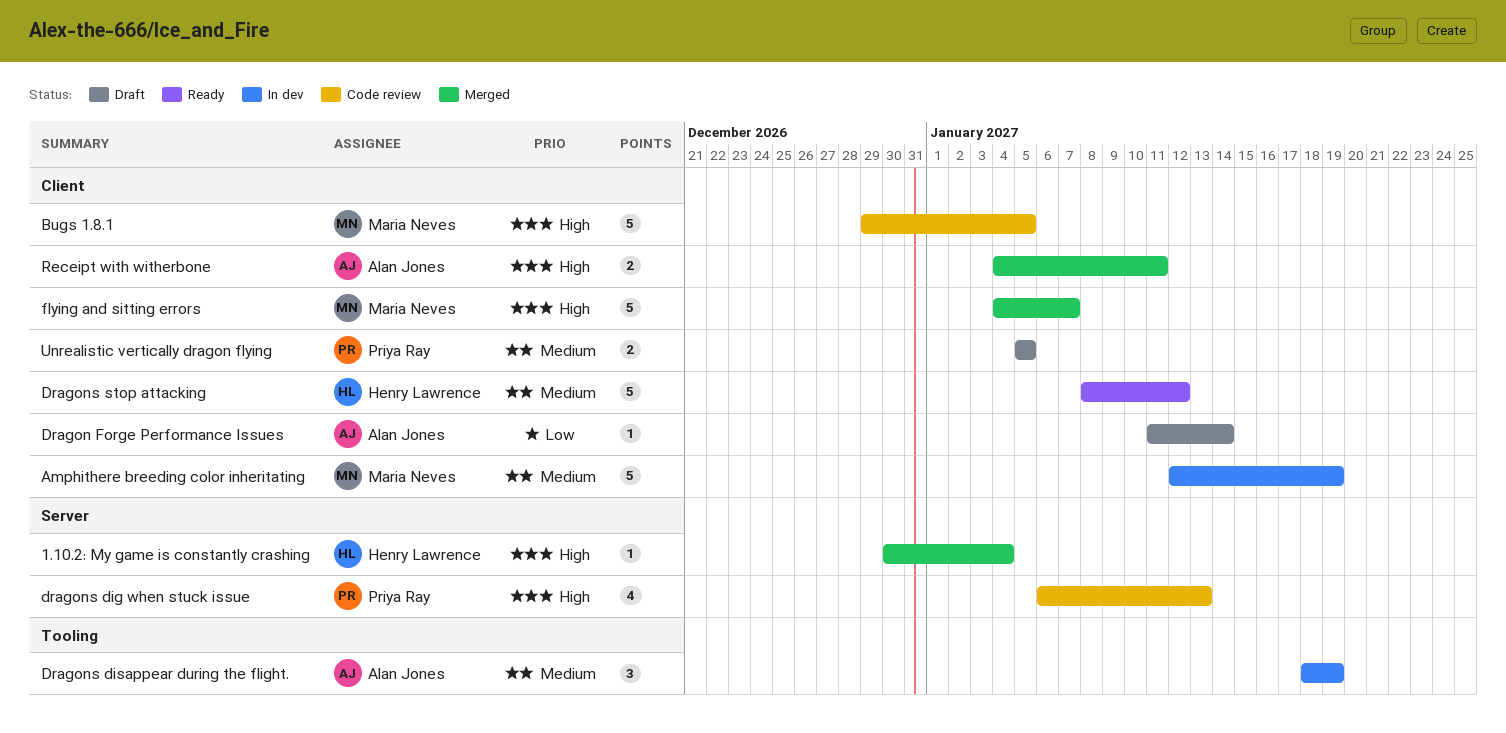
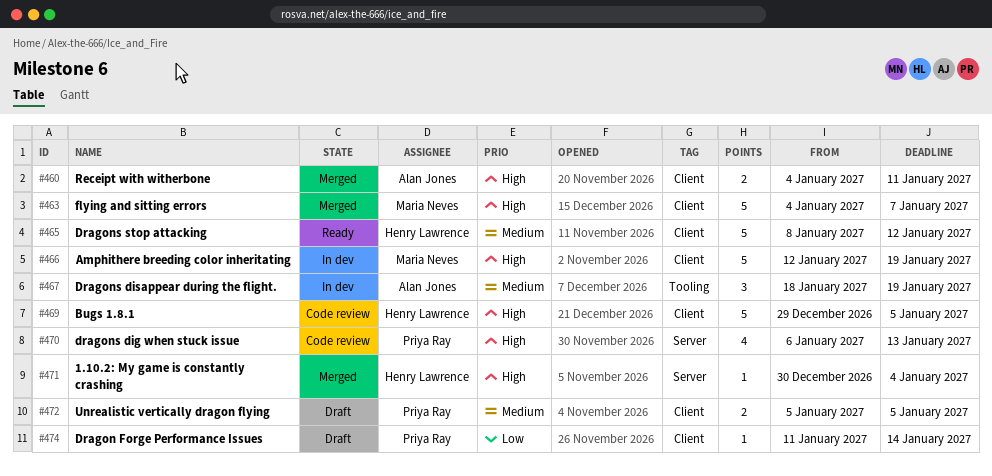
Amphithere breeding color inheritating, priority: Medium -> High
Bugs 1.8.1, owner: Maria Neves -> Henry Lawrence
Dragon Forge Performance Issues, owner: Alan Jones -> Priya Ray

